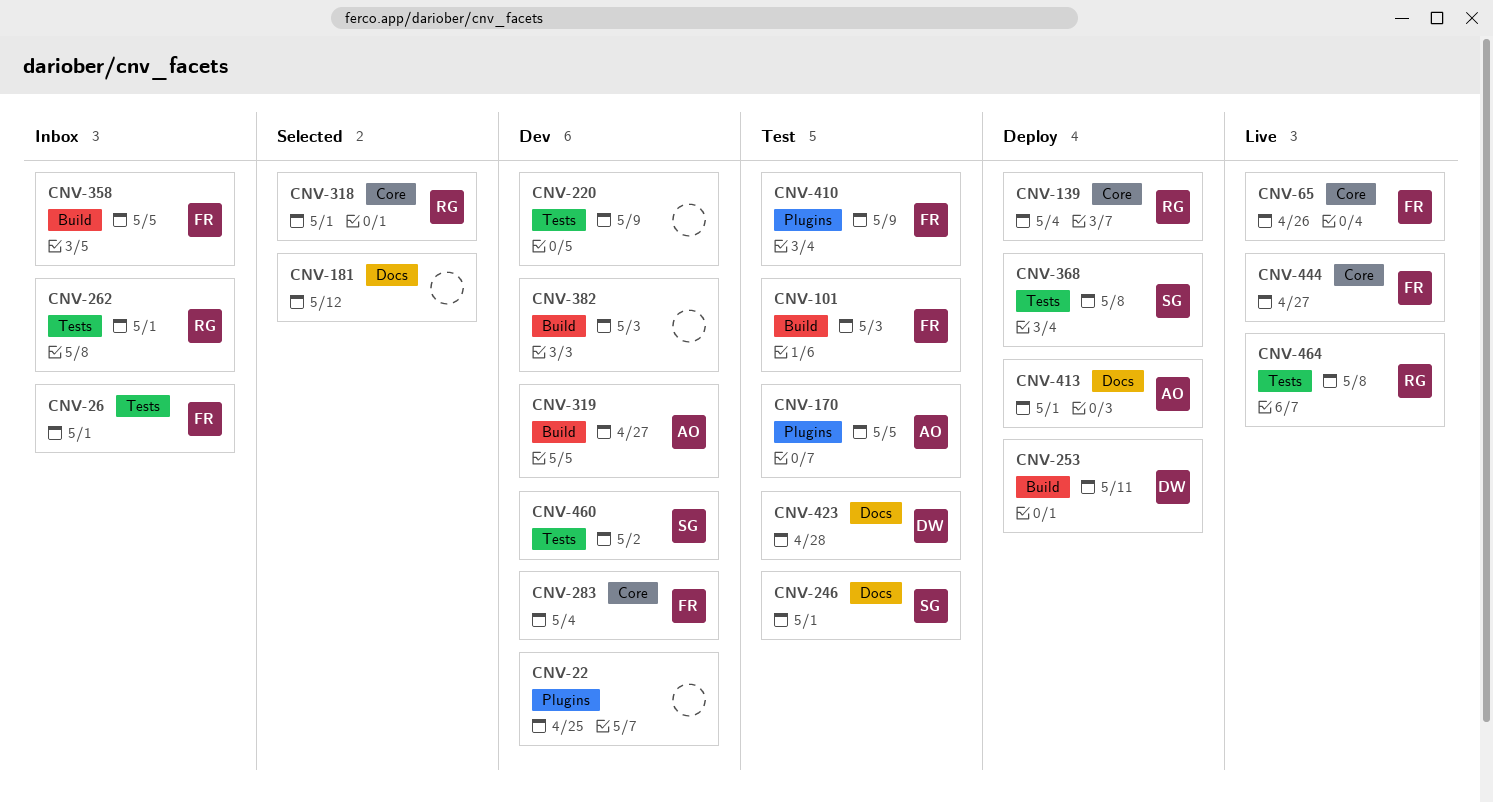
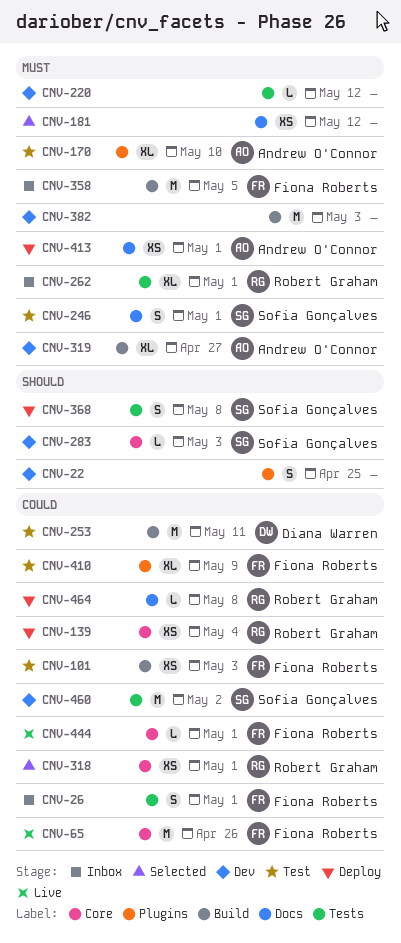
CNV-170, due: May 5 -> May 10
CNV-220, due: May 9 -> May 12
CNV-253, status: Deploy -> Test
CNV-283, owner: Fiona Roberts -> Sofia Gonçalves
CNV-283, due: May 4 -> May 3
CNV-423: present -> none
CNV-444, due: Apr 27 -> May 1
CNV-464, status: Live -> Deploy
CNV-464, label: Tests -> Docs

